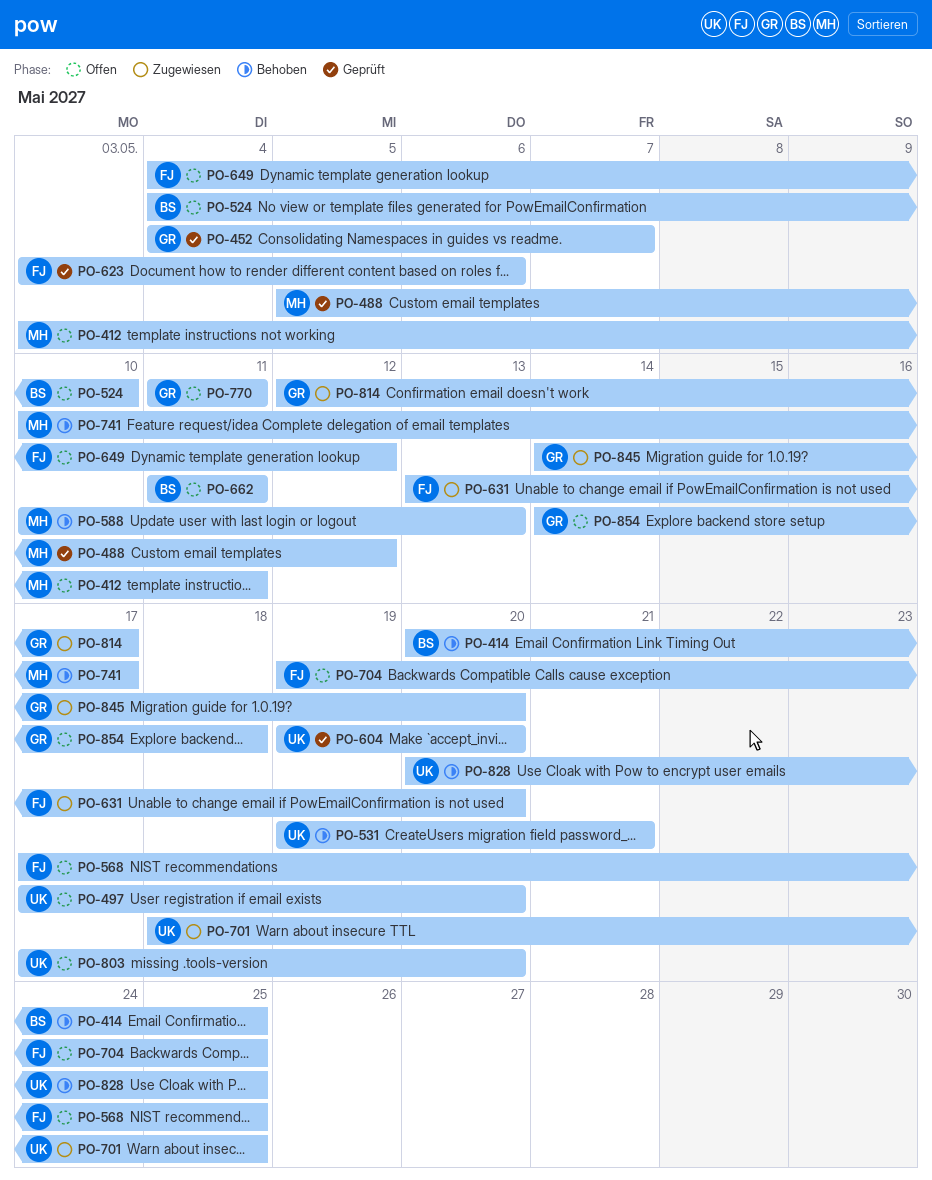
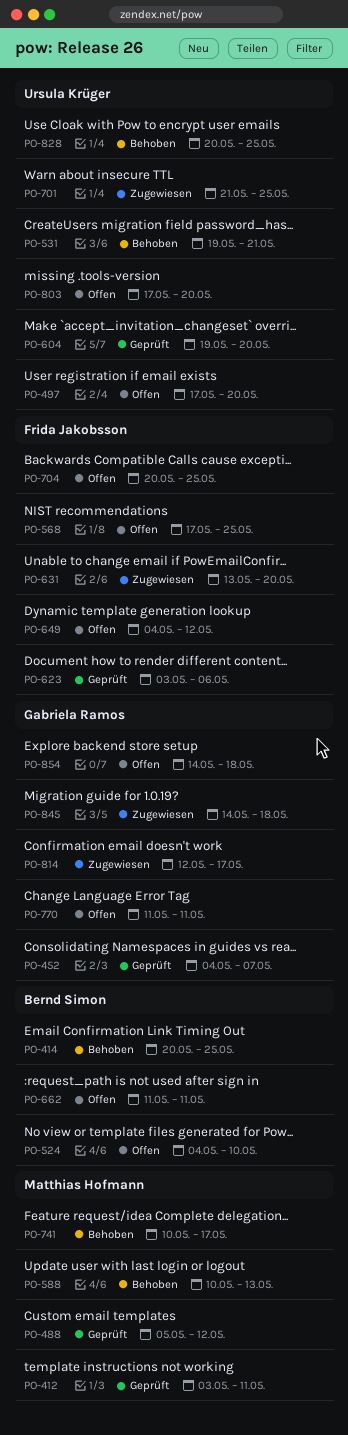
PO-412, status: Offen -> Geprüft
PO-701, start: May 18 -> May 21
PO-704, start: May 19 -> May 20
PO-845, due: May 20 -> May 18

